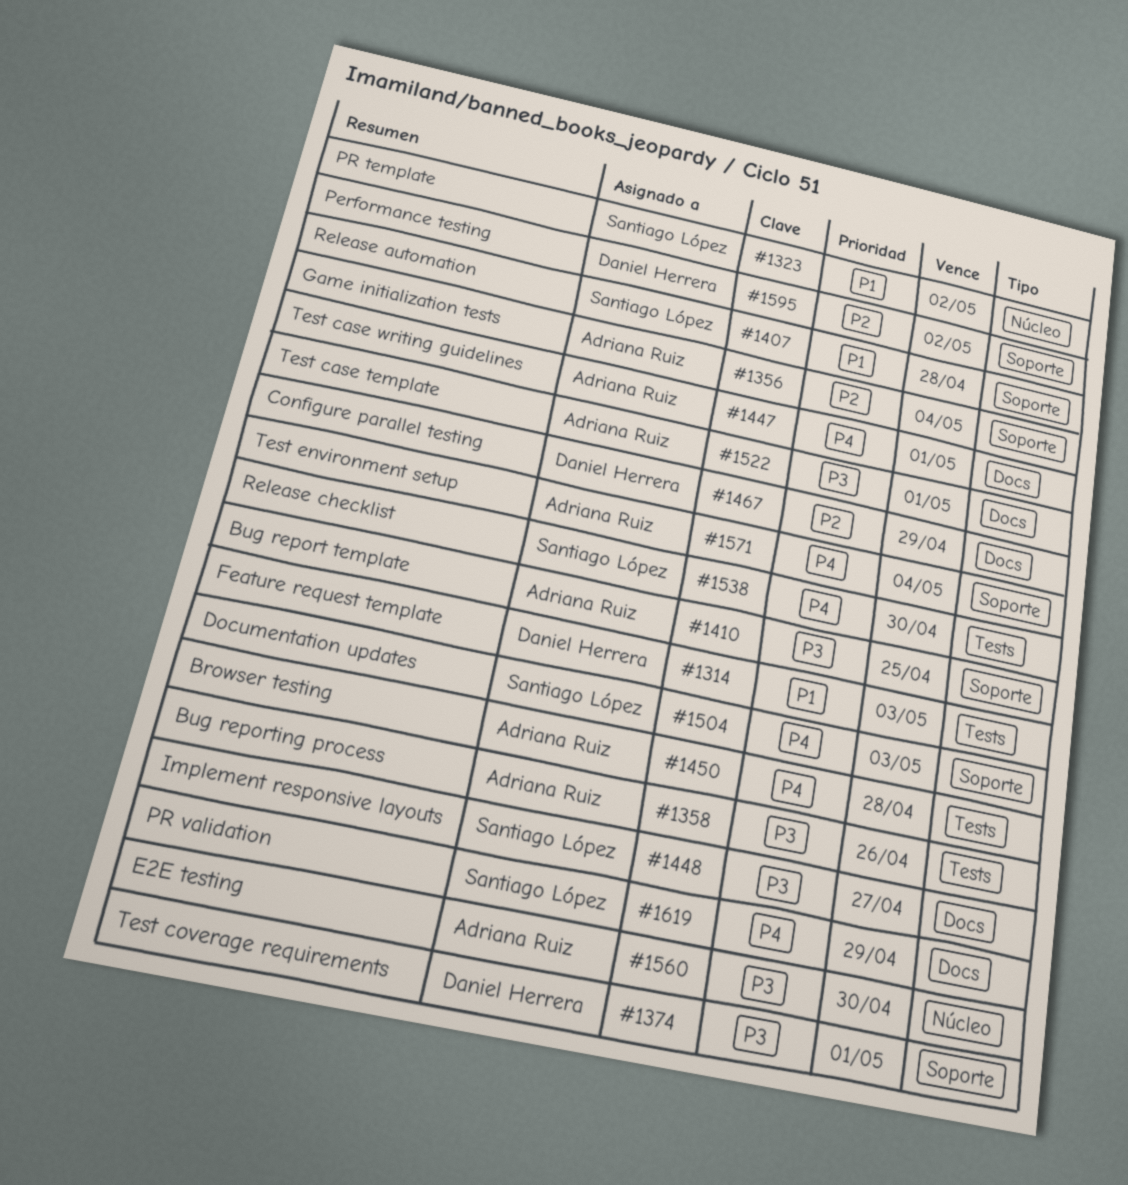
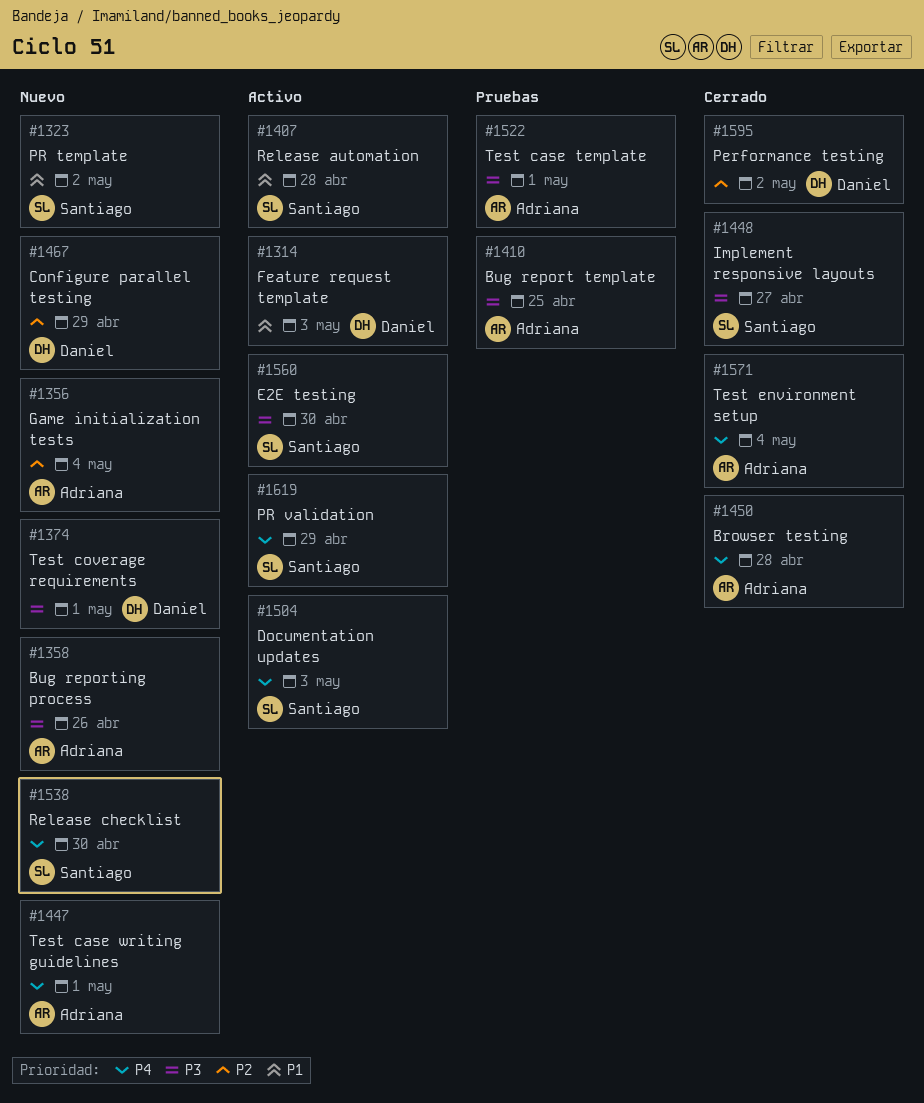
#1560, owner: Adriana Ruiz -> Santiago López

